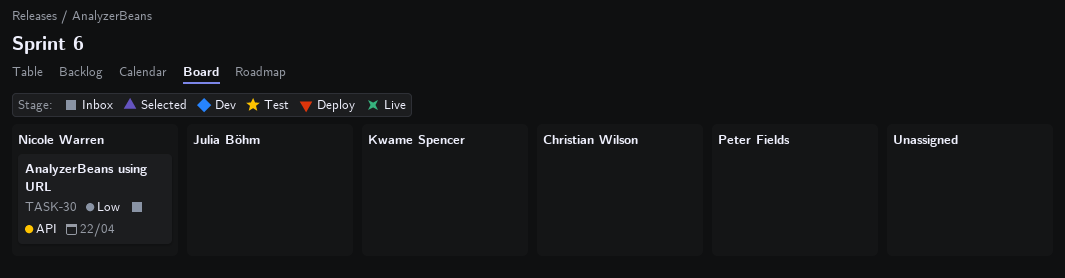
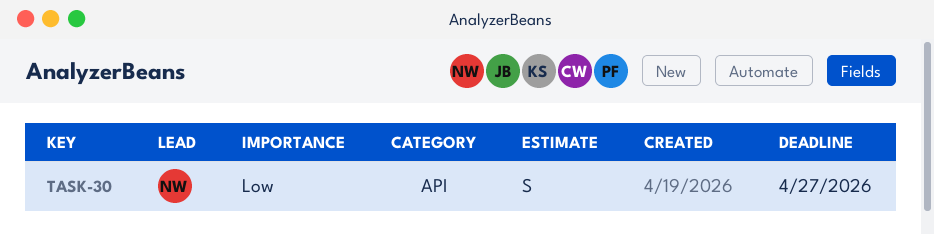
TASK-30, due: Apr 22 -> Apr 27

